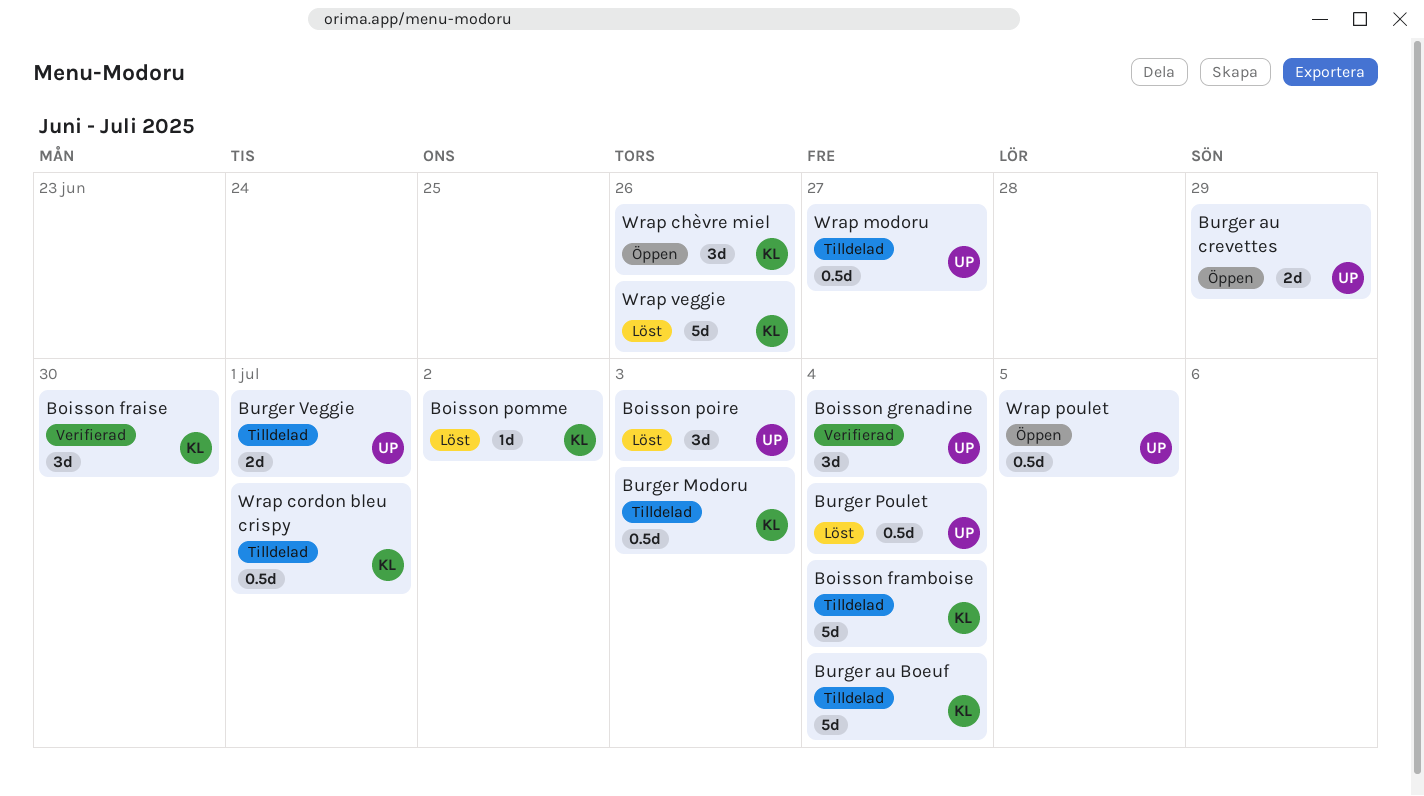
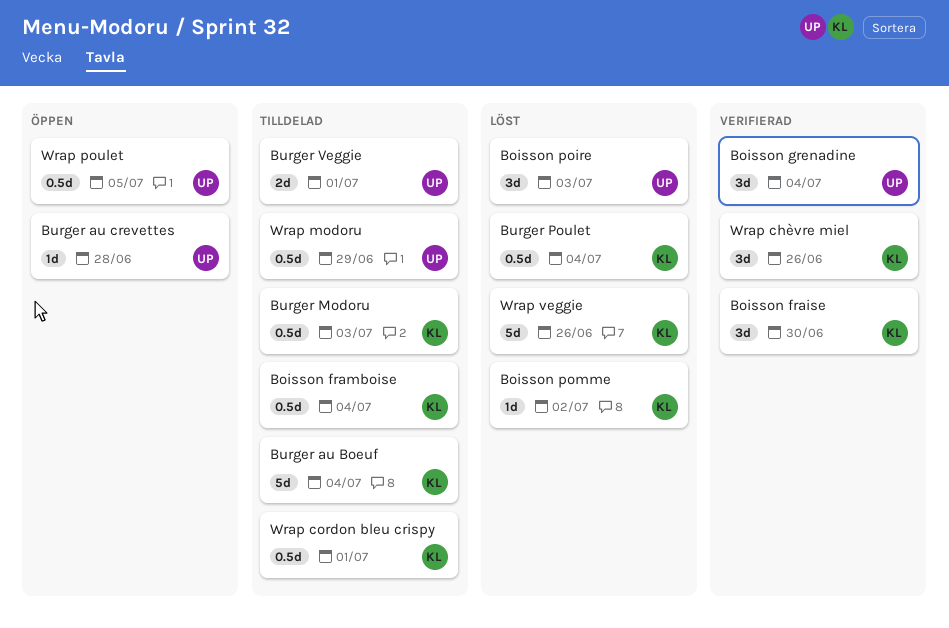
Boisson framboise, estimate: 5d -> 0.5d
Burger au crevettes, estimate: 2d -> 1d
Burger au crevettes, due: Jun 29 -> Jun 28
Burger Poulet, owner: UP -> KL
Wrap chèvre miel, status: Öppen -> Verifierad
Wrap modoru, due: Jun 27 -> Jun 29

